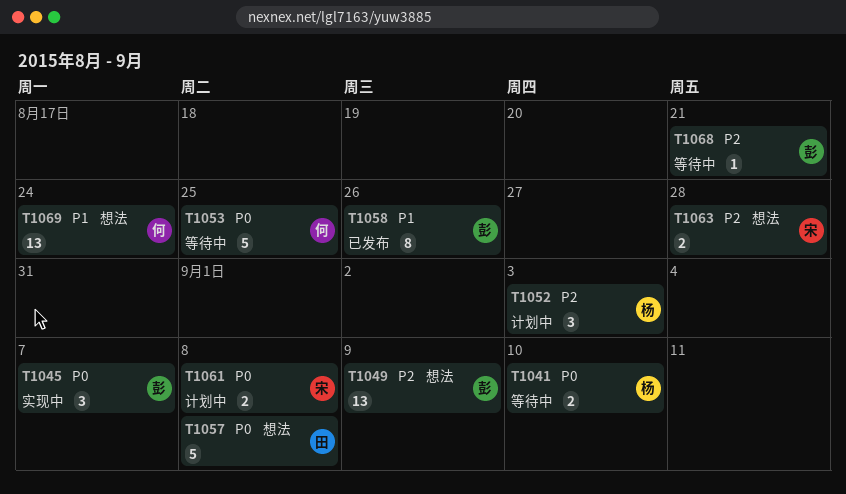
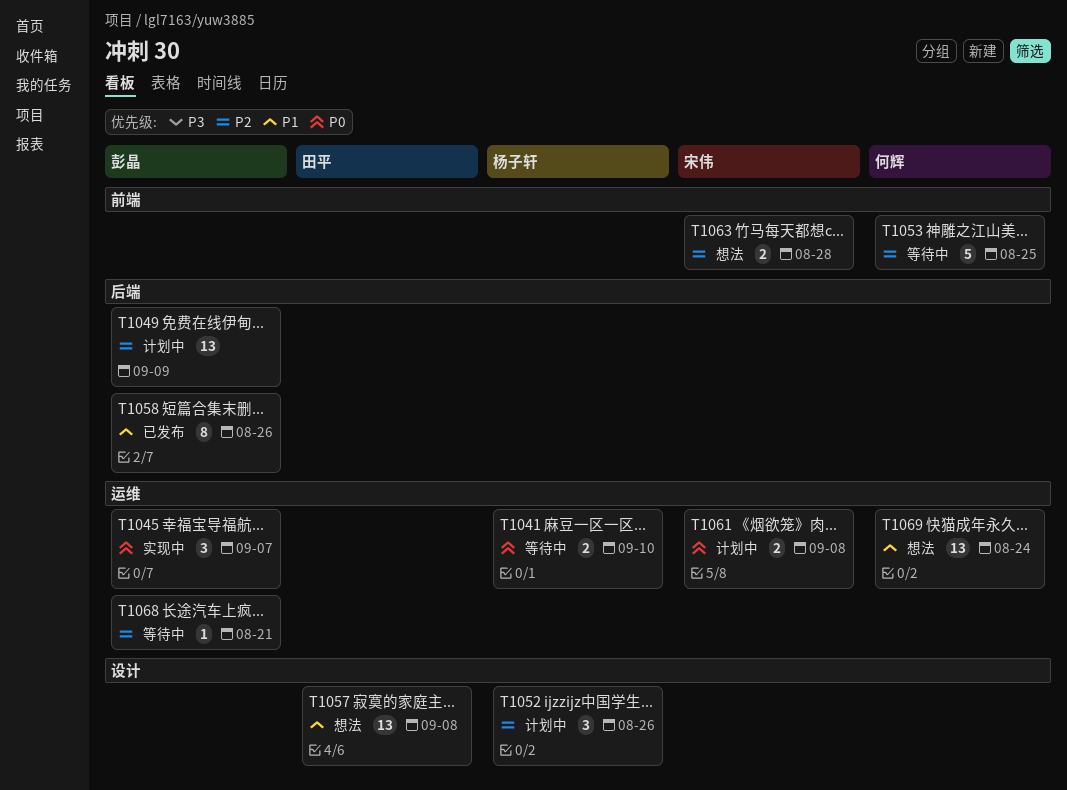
T1049, status: 想法 -> 计划中
T1052, due: Sep 3 -> Aug 26
T1053, priority: P0 -> P2
T1057, priority: P0 -> P1
T1057, estimate: 5 -> 13

